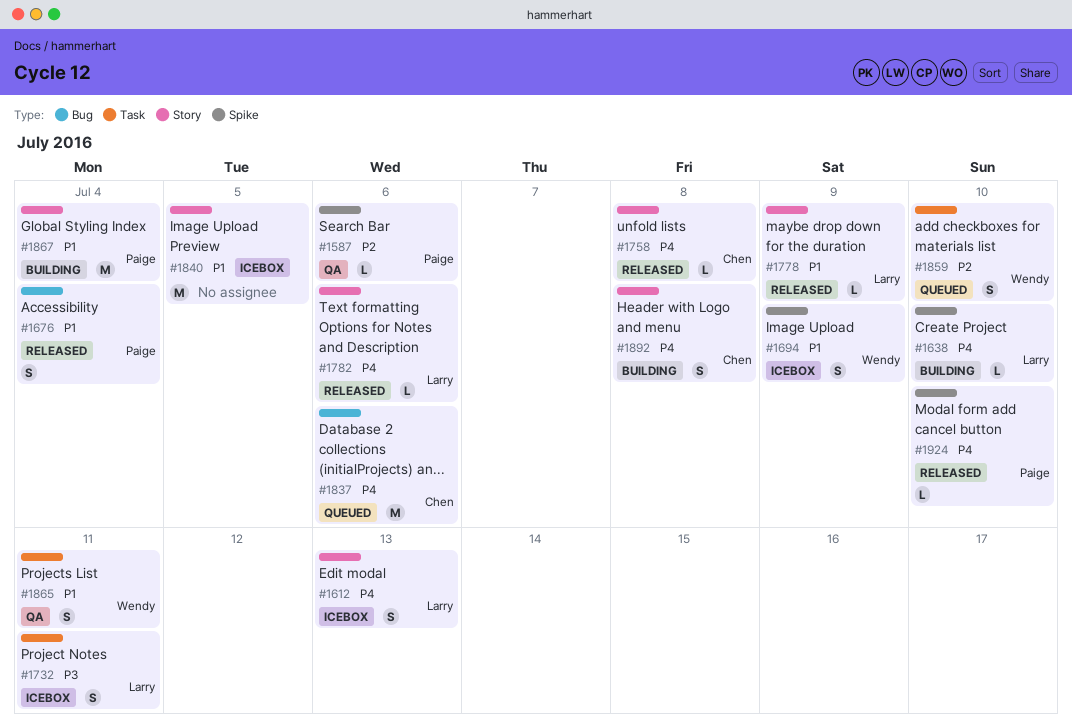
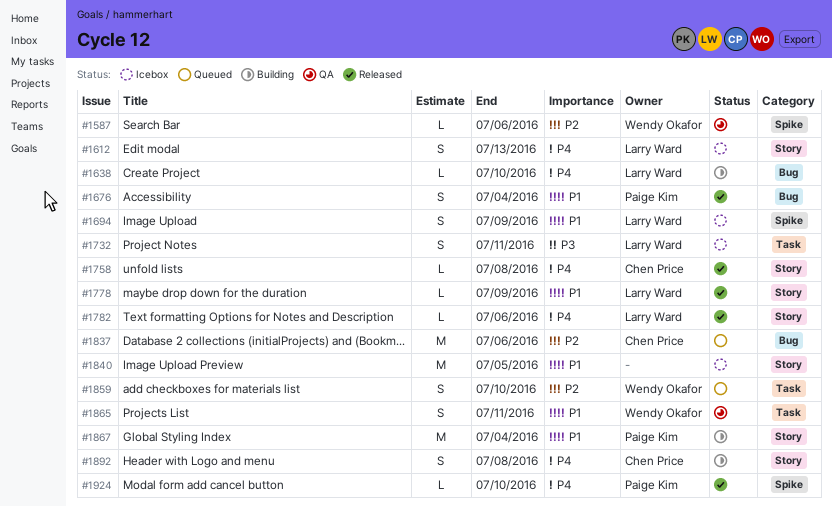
#1587, owner: Paige Kim -> Wendy Okafor
#1638, label: Spike -> Bug
#1694, owner: Wendy Okafor -> Larry Ward
#1837, priority: P4 -> P2

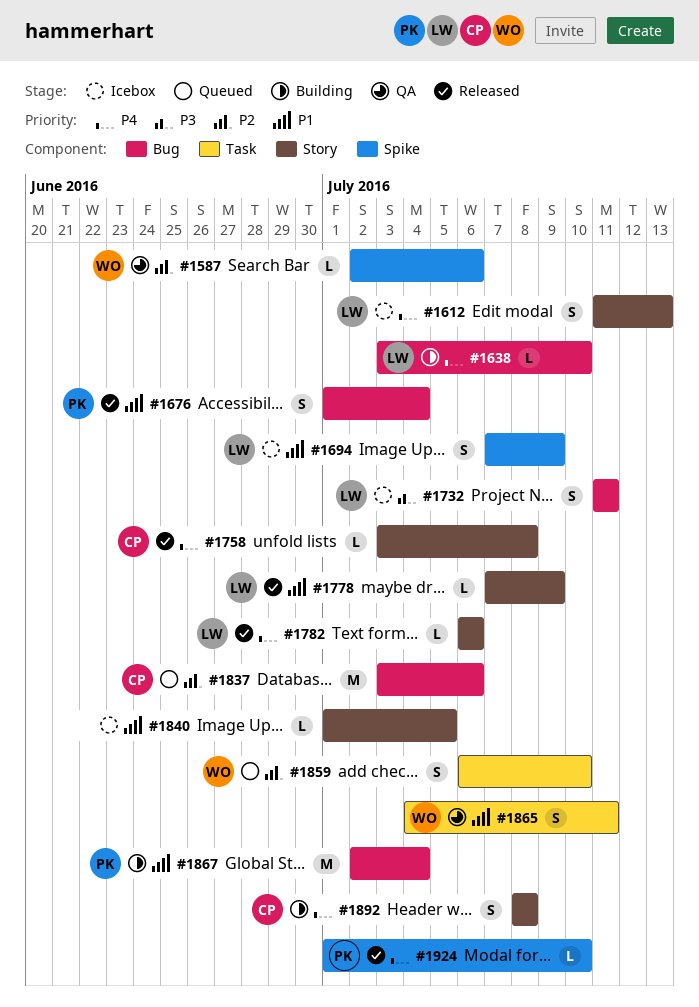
#1732, label: Task -> Bug
#1840, estimate: M -> L
#1867, label: Story -> Bug

